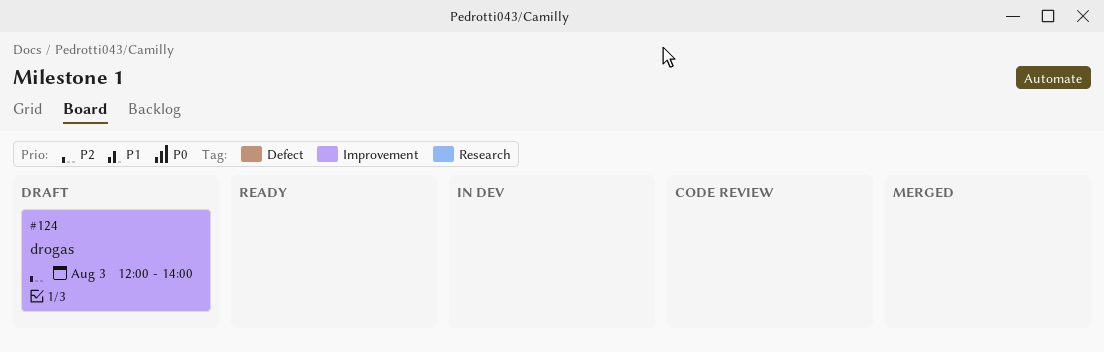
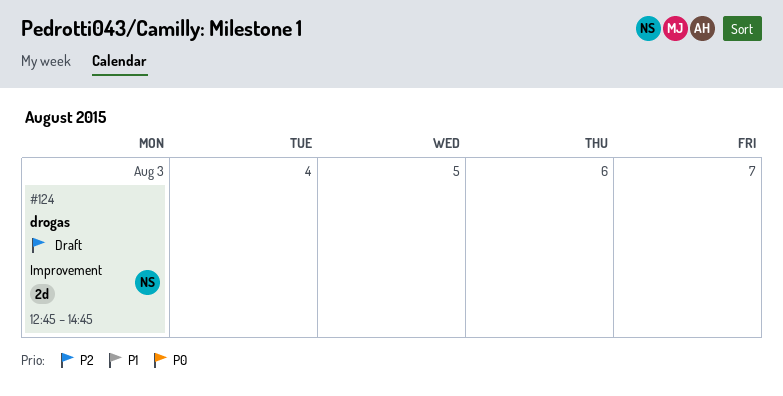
#124, begins: 12:00 -> 12:45
#124, ends: 14:00 -> 14:45

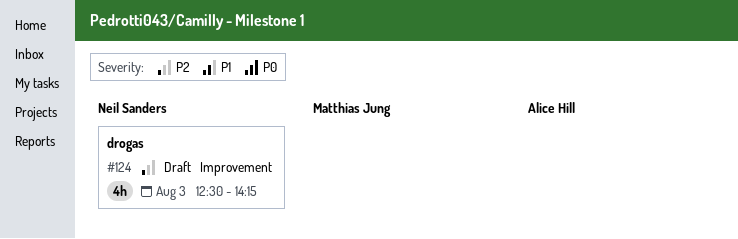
#124, estimate: 2d -> 4h
#124, begins: 12:45 -> 12:30
#124, ends: 14:45 -> 14:15

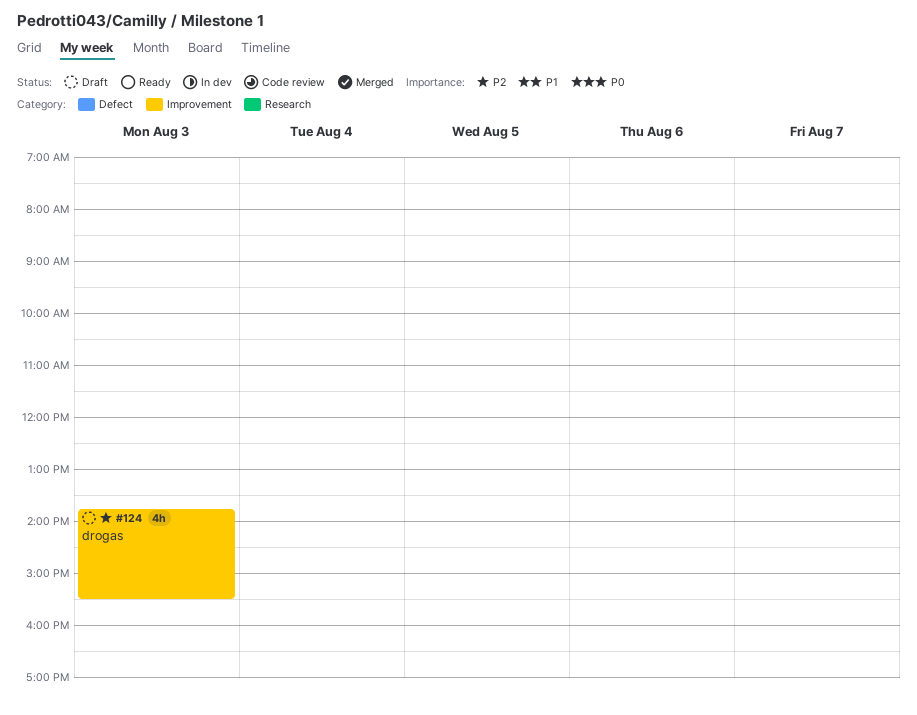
#124, begins: 12:30 -> 13:45
#124, ends: 14:15 -> 15:30

